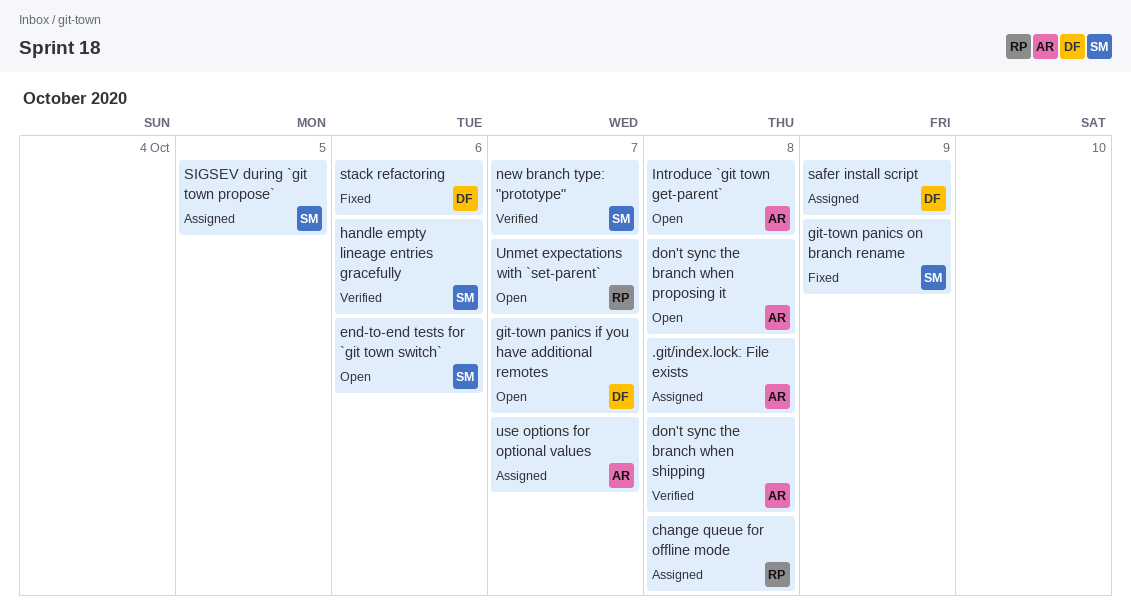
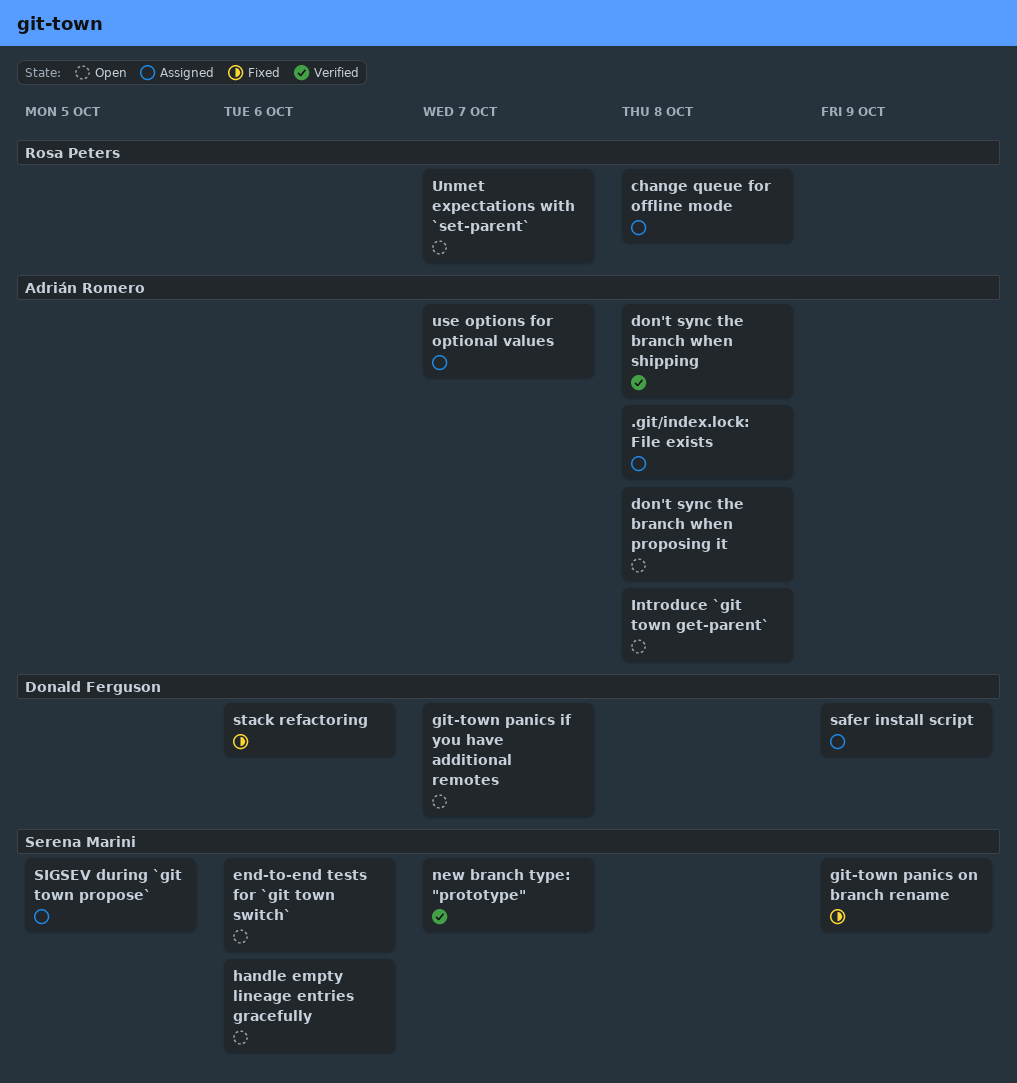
handle empty lineage entries gracefully, status: Verified -> Open

